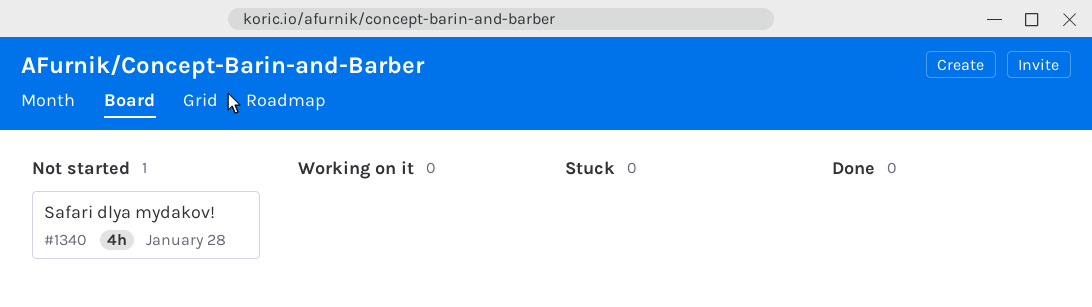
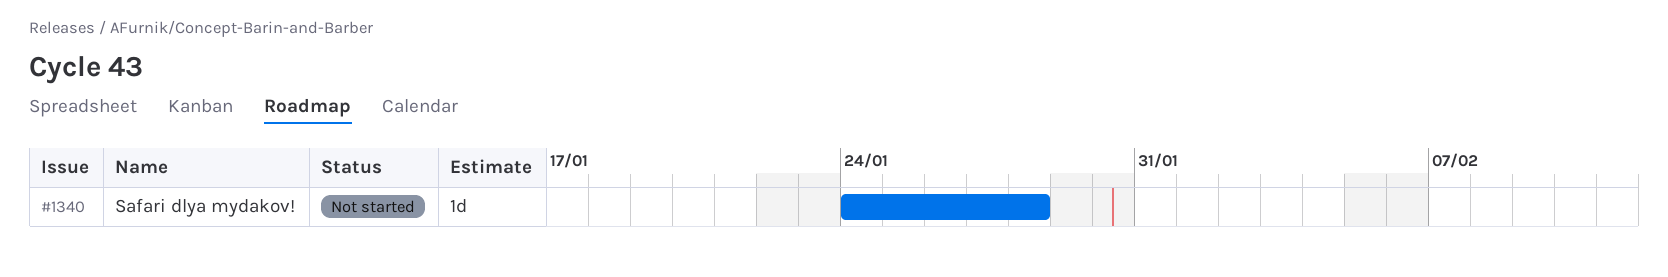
#1340, estimate: 4h -> 1d

